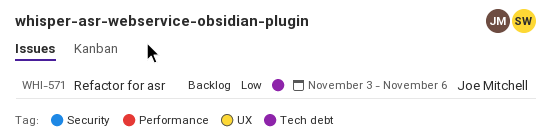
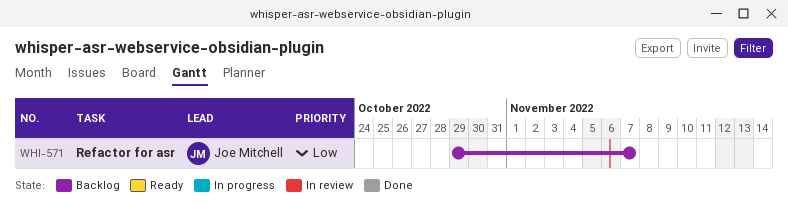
WHI-571, start: Nov 3 -> Oct 29
WHI-571, due: Nov 6 -> Nov 7

